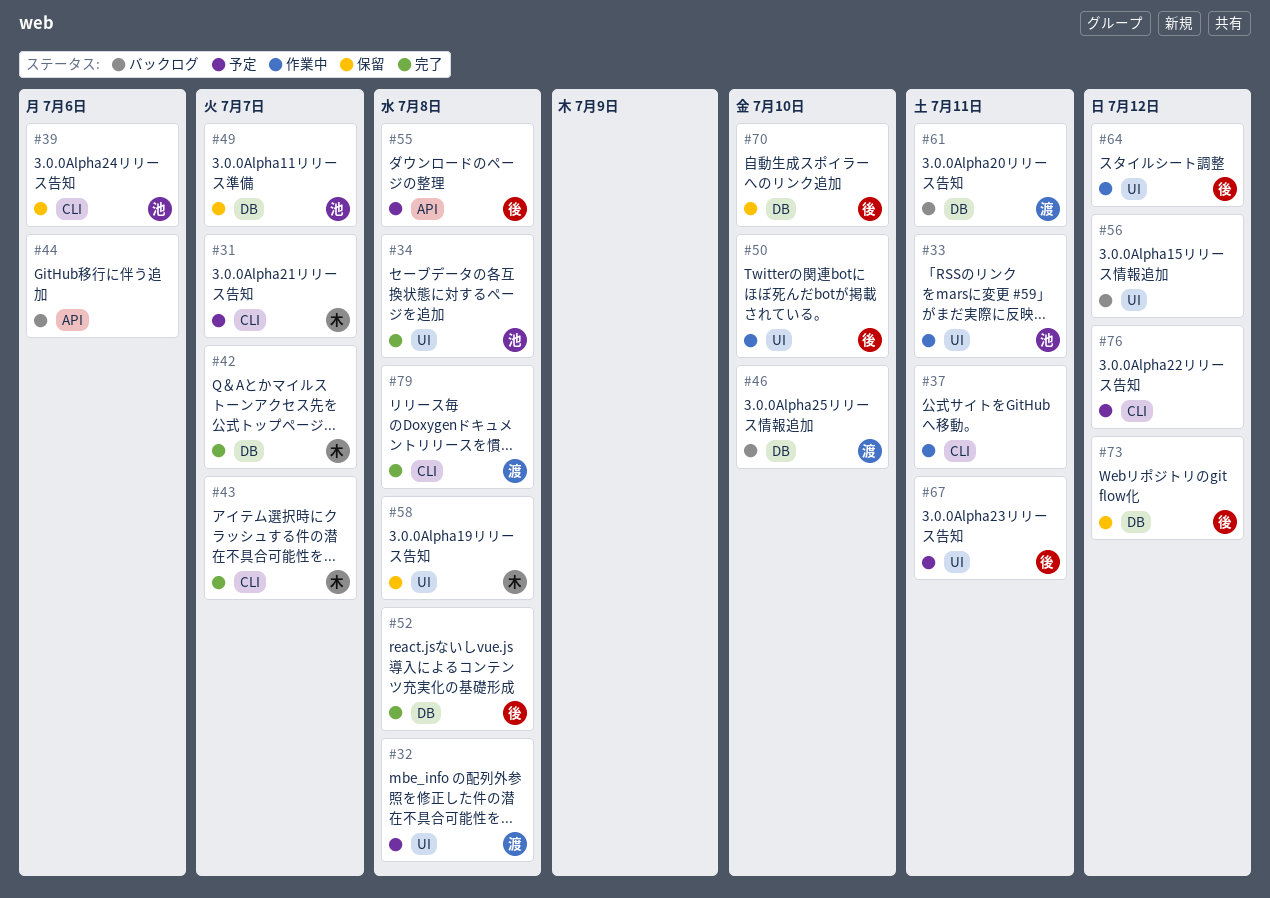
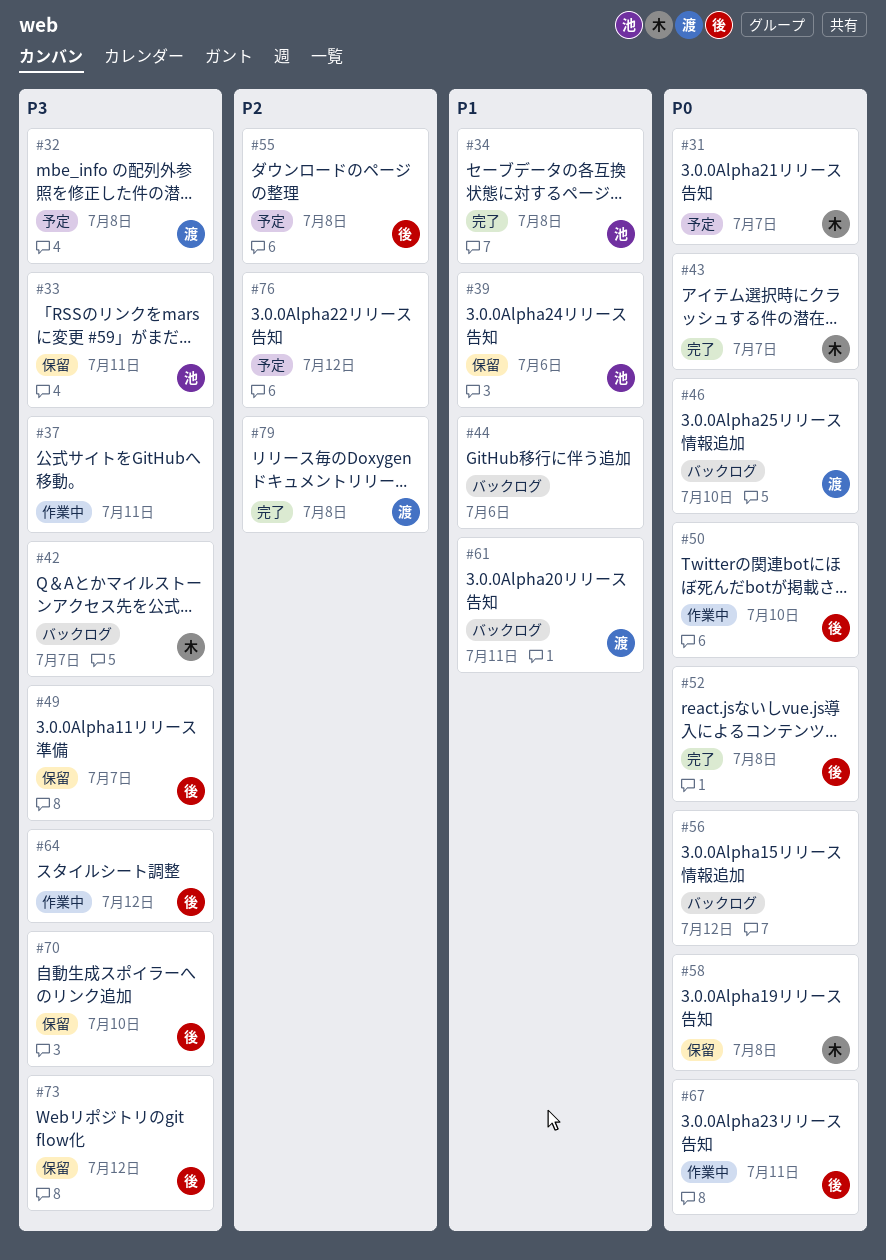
#33, status: 作業中 -> 保留
#42, status: 完了 -> バックログ
#49, owner: 池 -> 後
#67, status: 予定 -> 作業中

